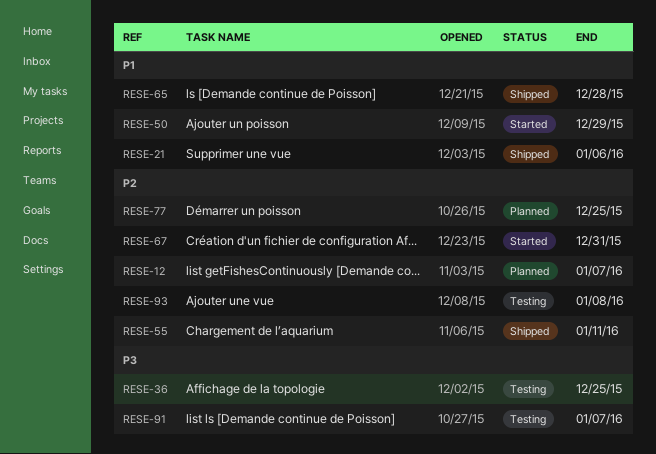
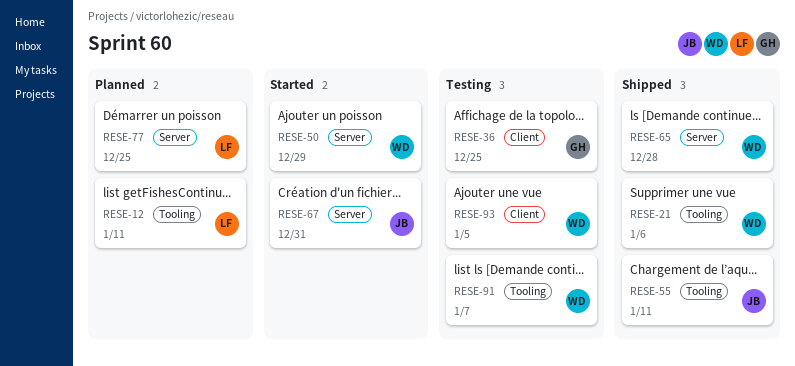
RESE-12, due: Jan 7 -> Jan 11
RESE-93, due: Jan 8 -> Jan 5

